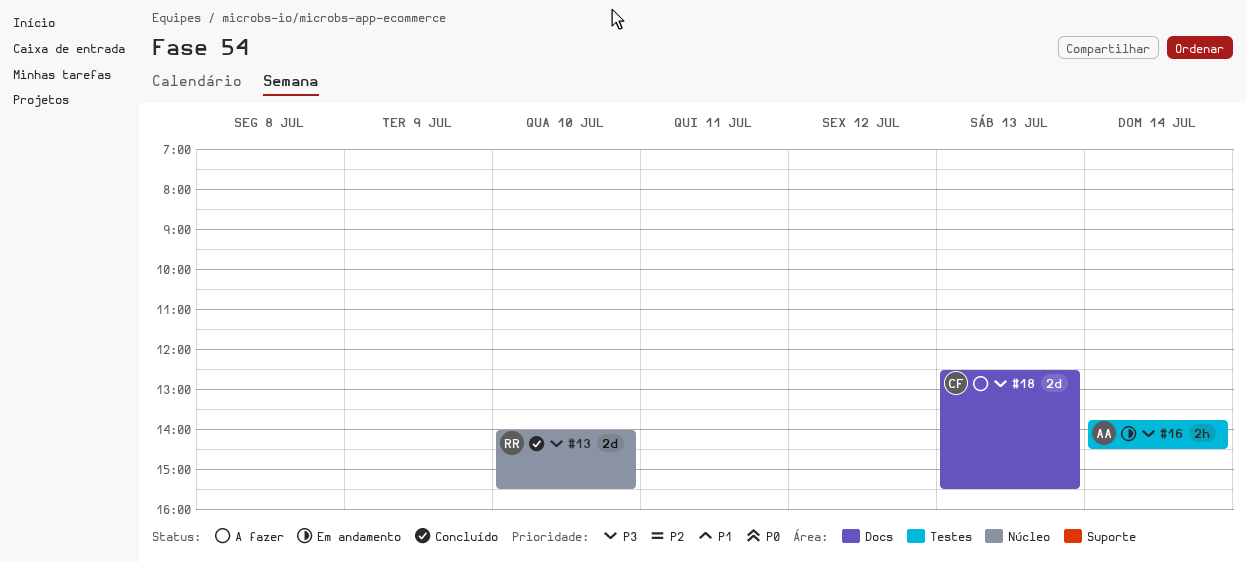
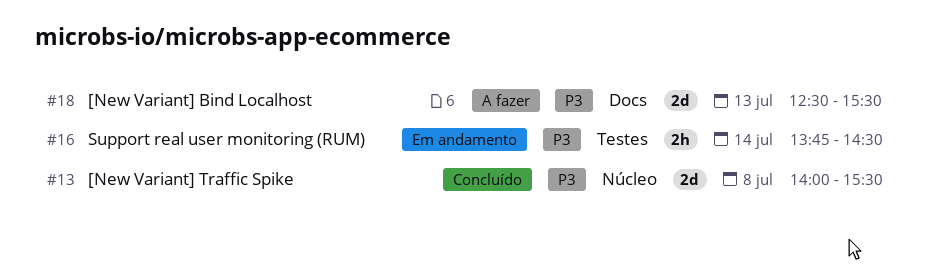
#13, day: Jul 10 -> Jul 8

